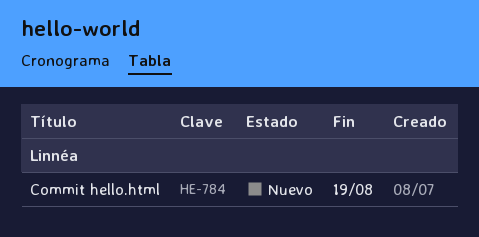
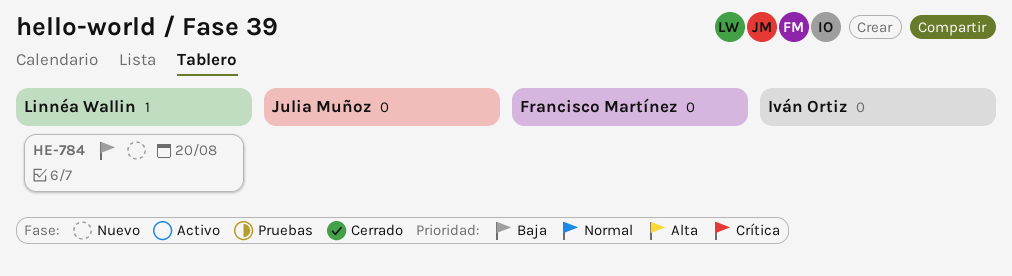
HE-784, due: Aug 19 -> Aug 20

